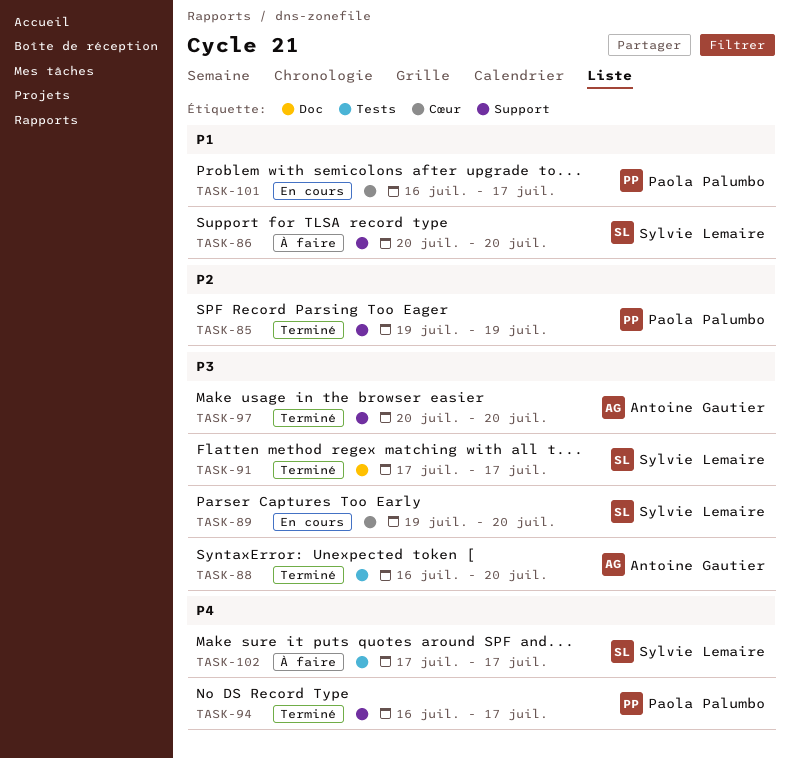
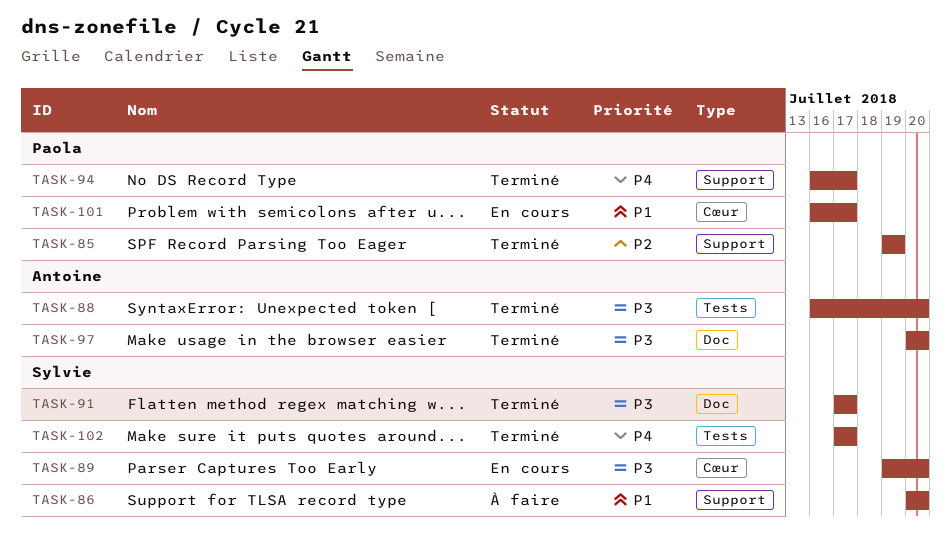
TASK-97, label: Support -> Doc
TASK-102, status: À faire -> Terminé

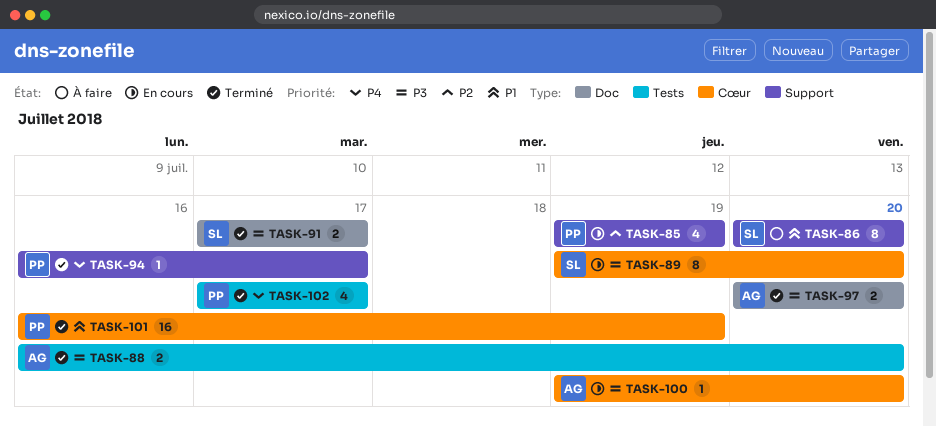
TASK-85, status: Terminé -> En cours
TASK-100: none -> present
TASK-101, status: En cours -> Terminé
TASK-101, due: Jul 17 -> Jul 19
TASK-102, owner: Sylvie -> Paola

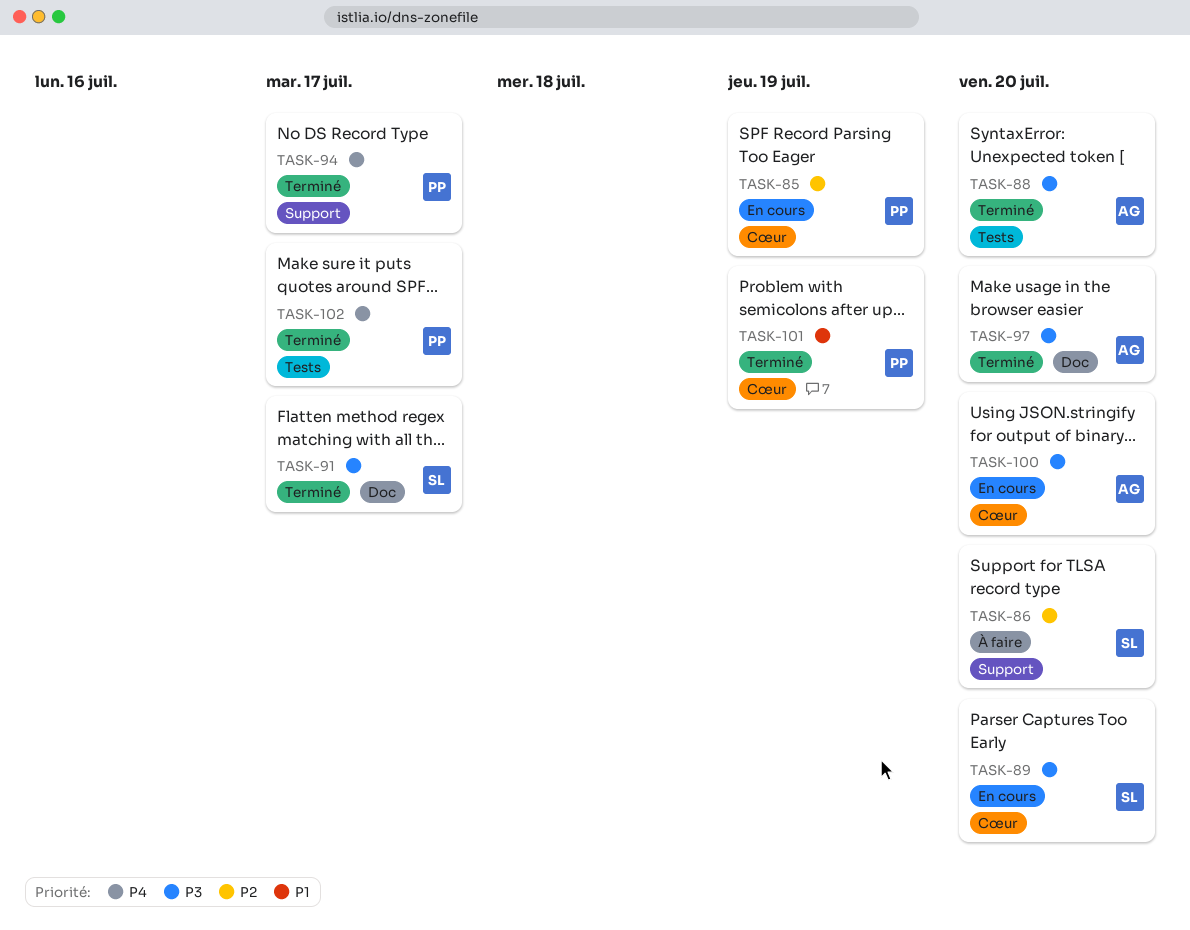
TASK-85, label: Support -> Cœur
TASK-86, priority: P1 -> P2

